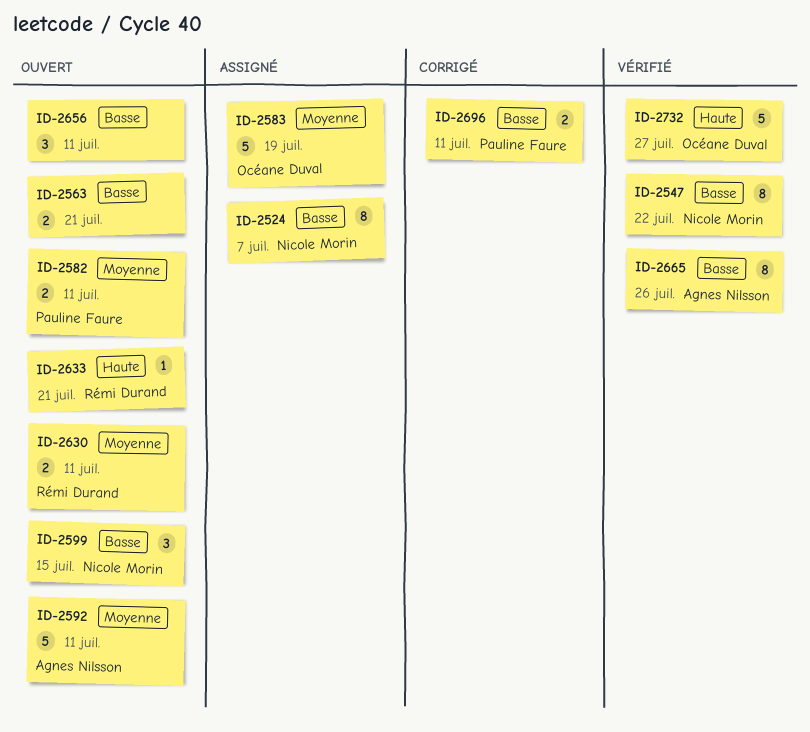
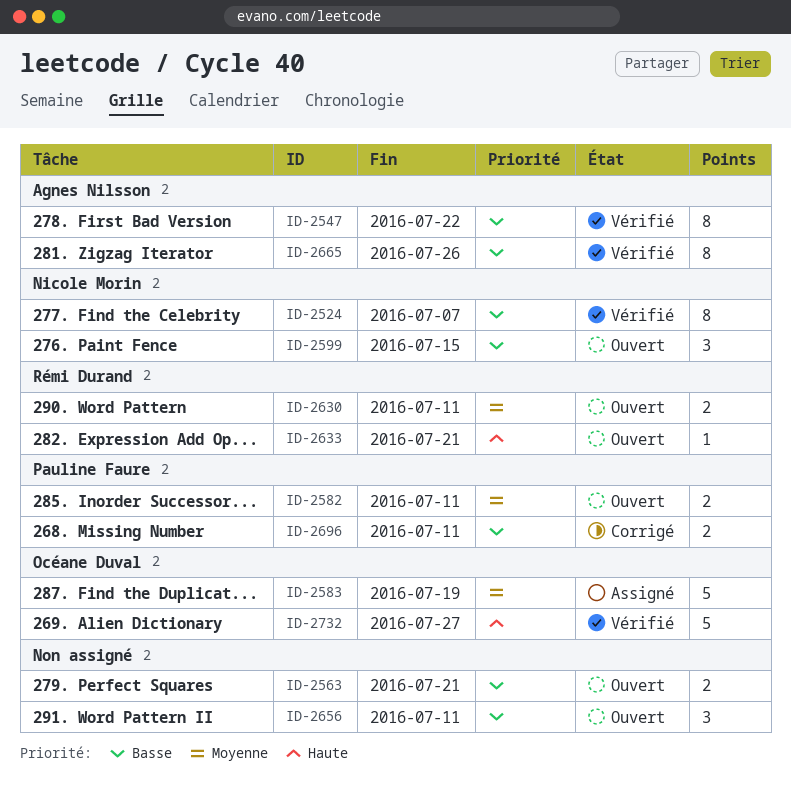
ID-2524, status: Assigné -> Vérifié
ID-2547, owner: Nicole Morin -> Agnes Nilsson
ID-2592: present -> none

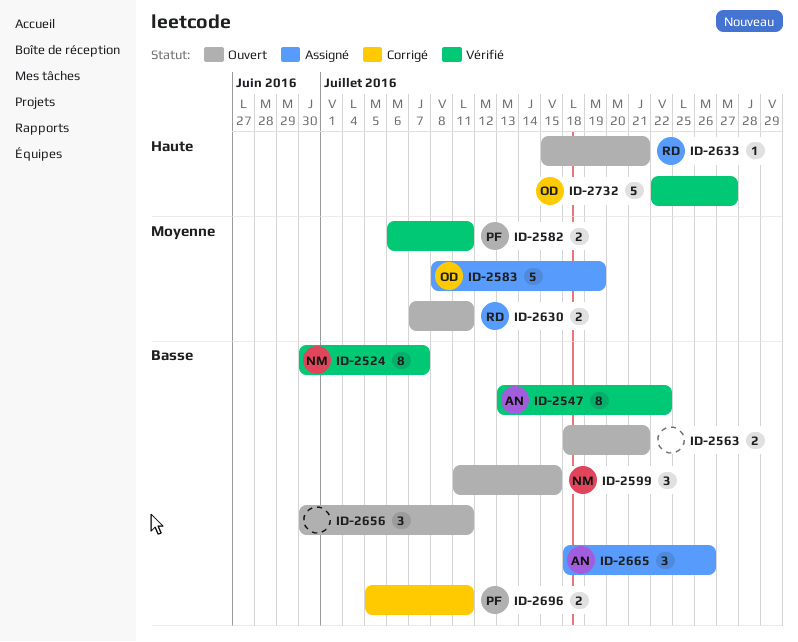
ID-2582, status: Ouvert -> Vérifié
ID-2665, status: Vérifié -> Assigné
ID-2665, estimate: 8 -> 3

